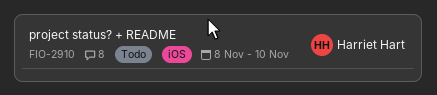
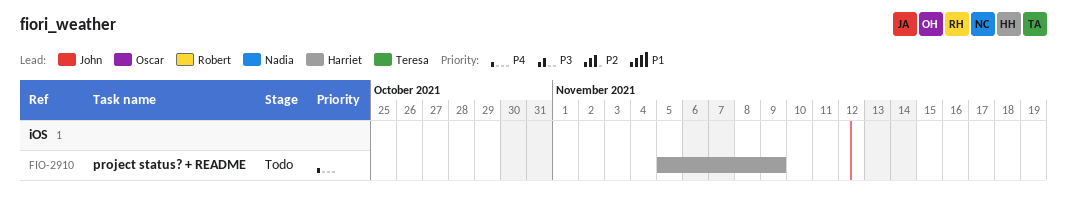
FIO-2910, start: Nov 8 -> Nov 5
FIO-2910, due: Nov 10 -> Nov 9

